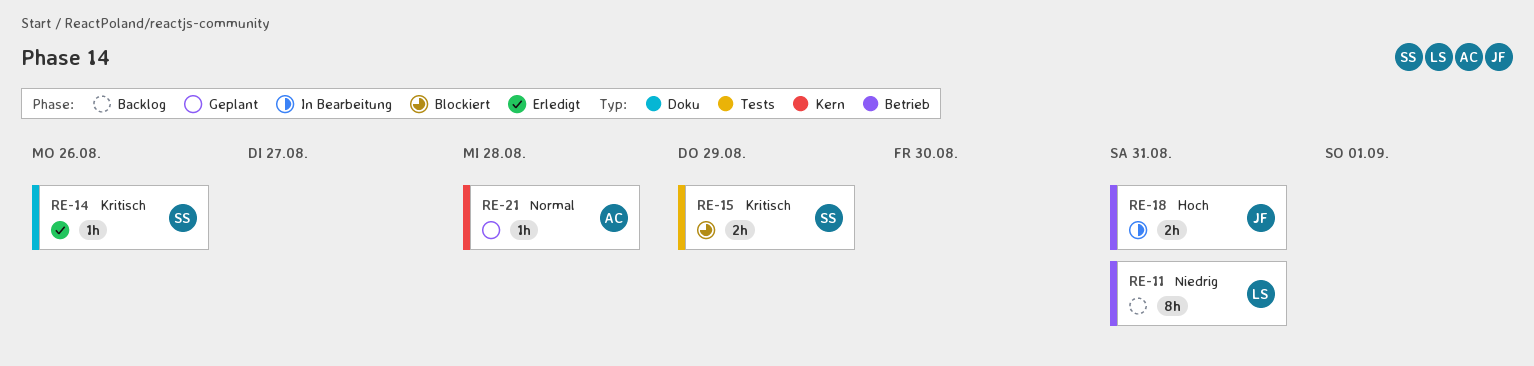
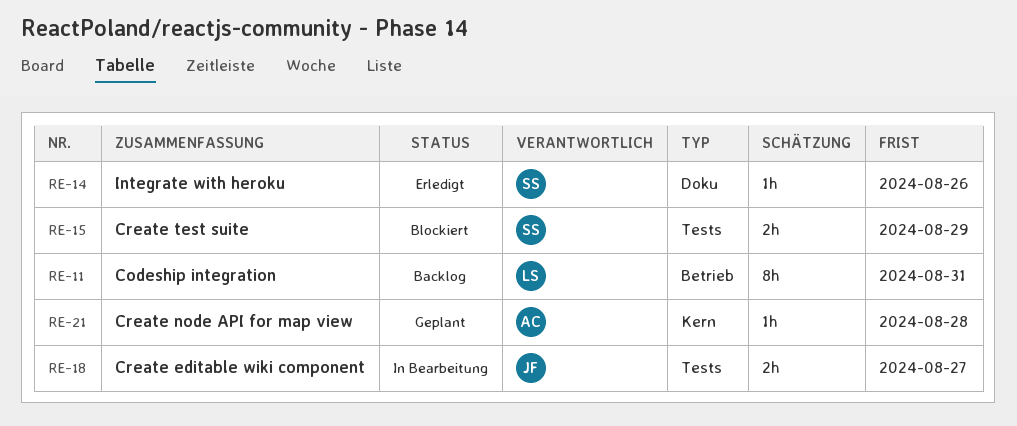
RE-18, label: Betrieb -> Tests
RE-18, due: Aug 31 -> Aug 27

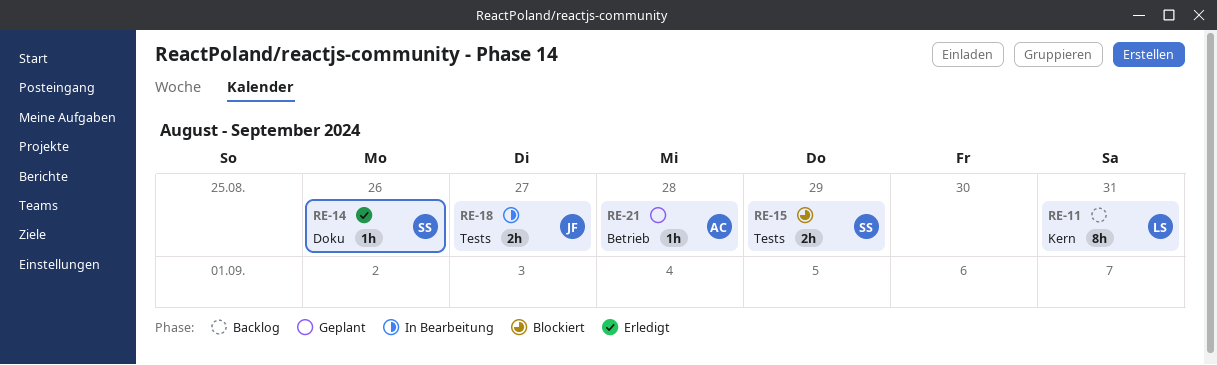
RE-11, label: Betrieb -> Kern
RE-21, label: Kern -> Betrieb

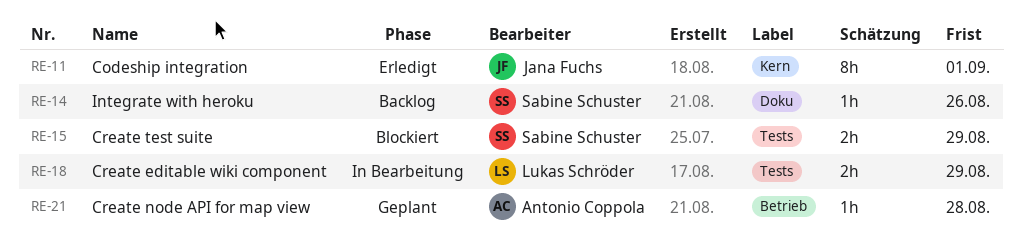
RE-11, status: Backlog -> Erledigt
RE-11, owner: Lukas Schröder -> Jana Fuchs
RE-11, due: Aug 31 -> Sep 1
RE-14, status: Erledigt -> Backlog
RE-18, owner: Jana Fuchs -> Lukas Schröder
RE-18, due: Aug 27 -> Aug 29

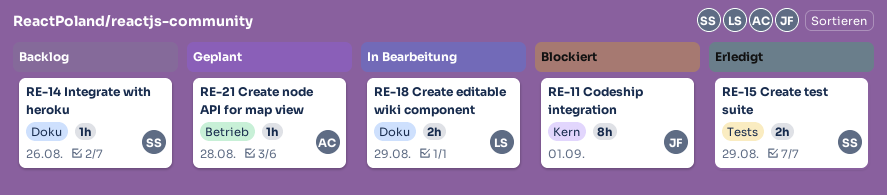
RE-11, status: Erledigt -> Blockiert
RE-15, status: Blockiert -> Erledigt
RE-18, label: Tests -> Doku

